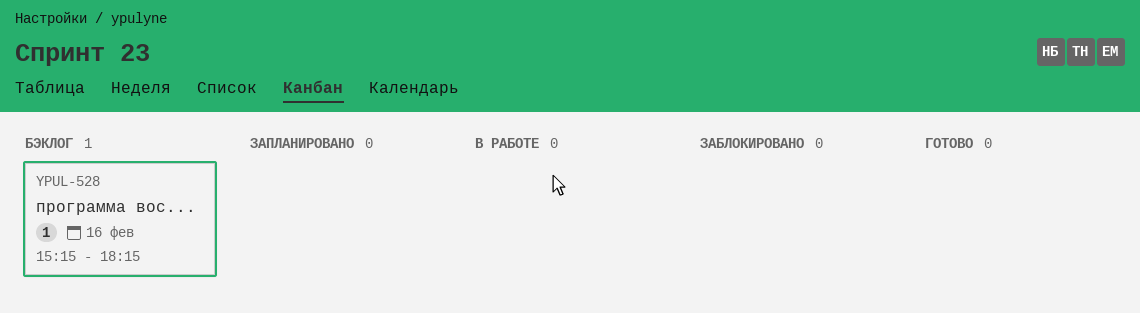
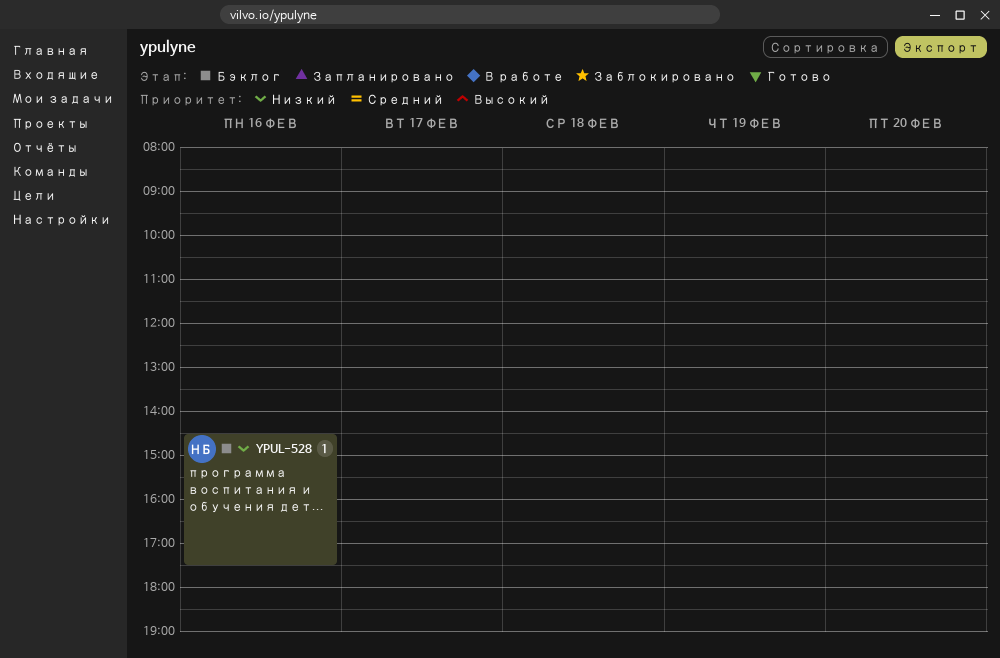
YPUL-528, begins: 15:15 -> 14:30
YPUL-528, ends: 18:15 -> 17:30

